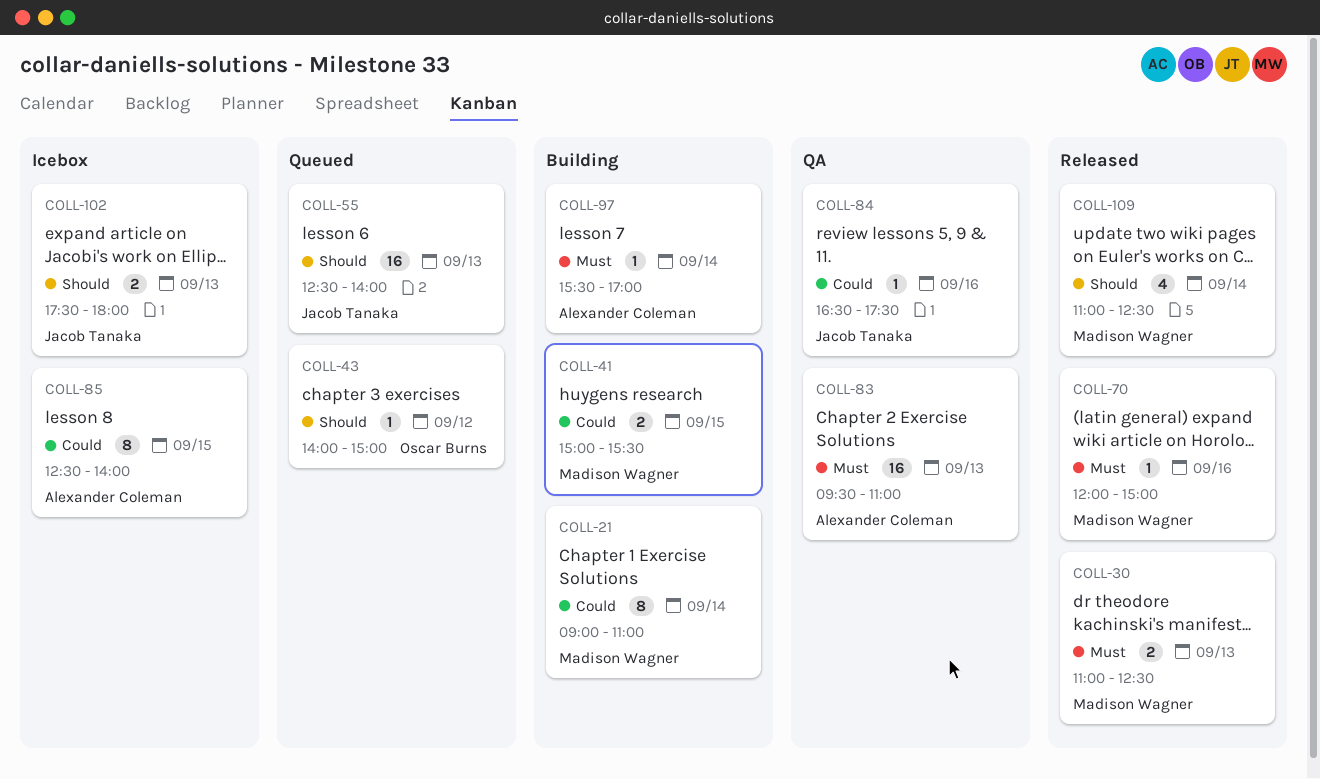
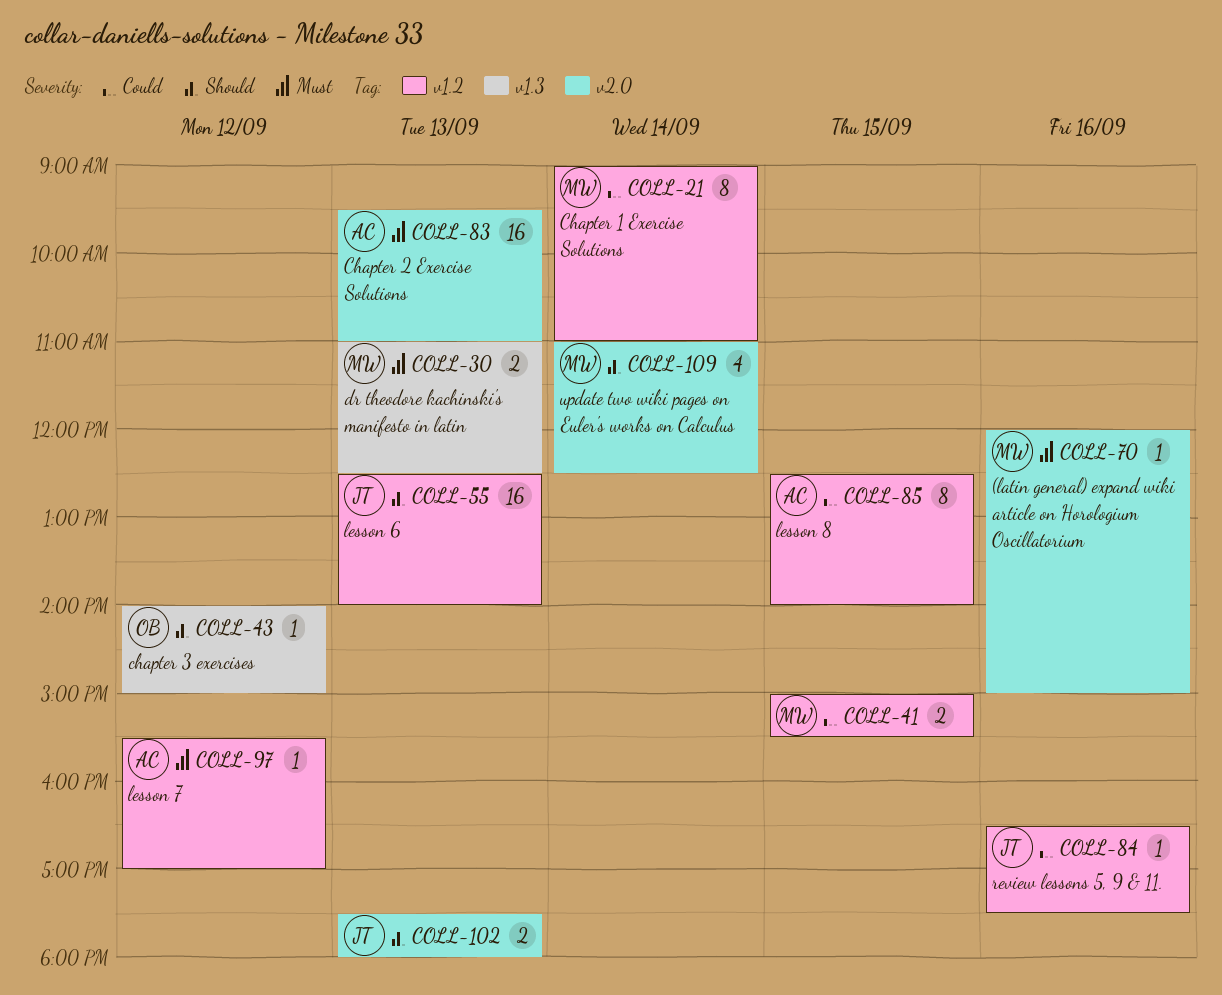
COLL-97, day: Sep 14 -> Sep 12

